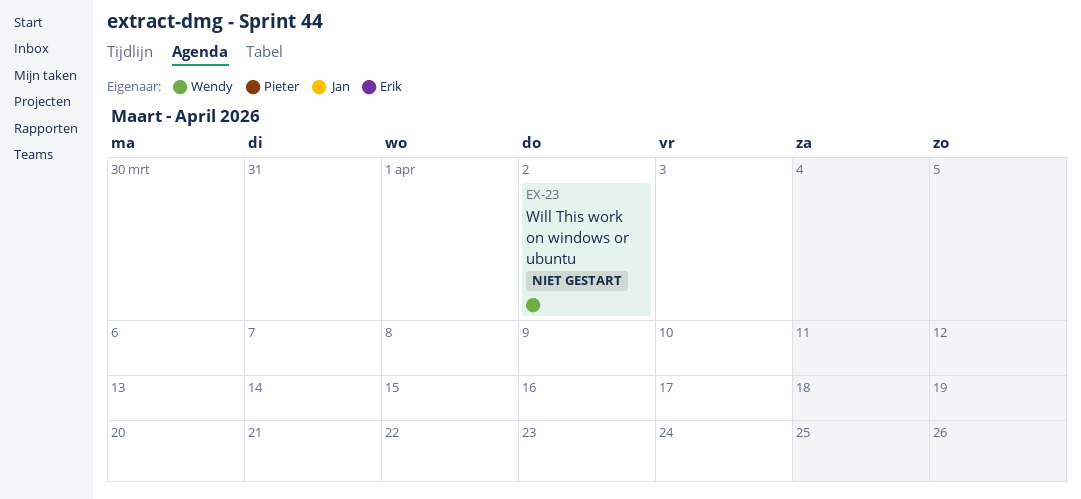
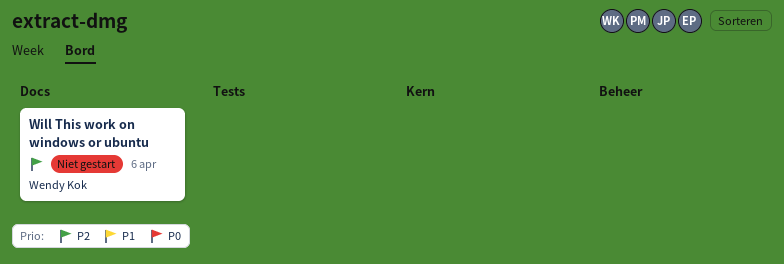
Will This work on windows or ubuntu, due: Apr 2 -> Apr 6

